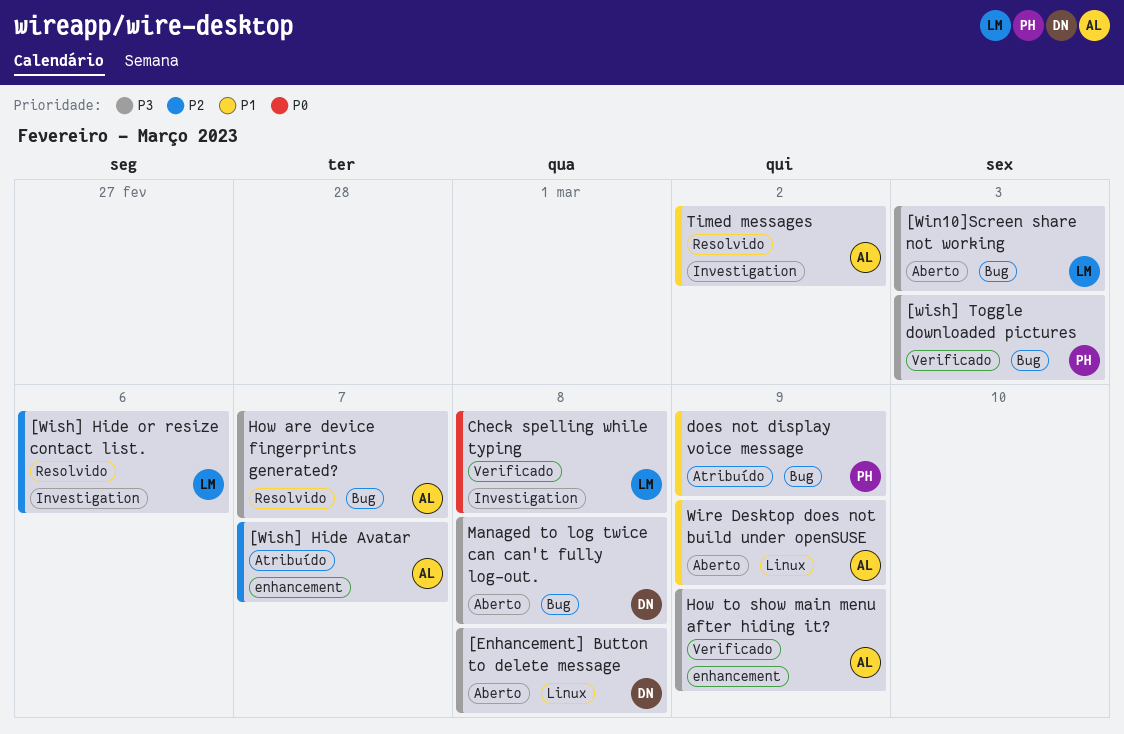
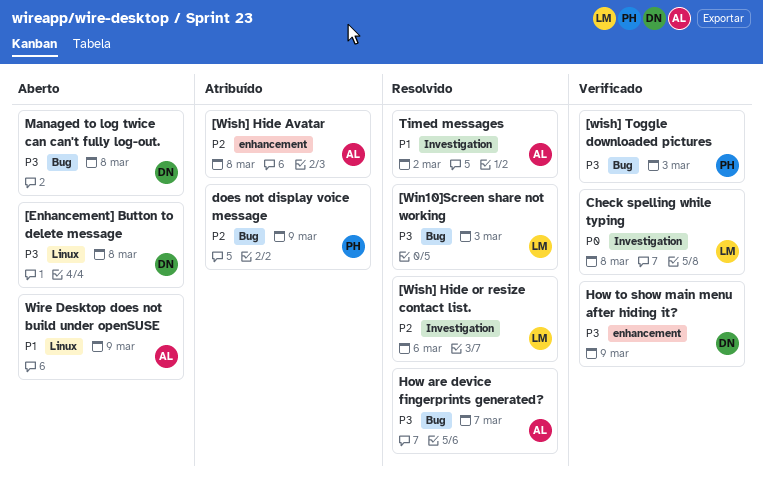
[Win10]Screen share not working, status: Aberto -> Resolvido
[Wish] Hide Avatar, due: Mar 7 -> Mar 8
does not display voice message, priority: P1 -> P2
How to show main menu after hiding it?, owner: AL -> DN

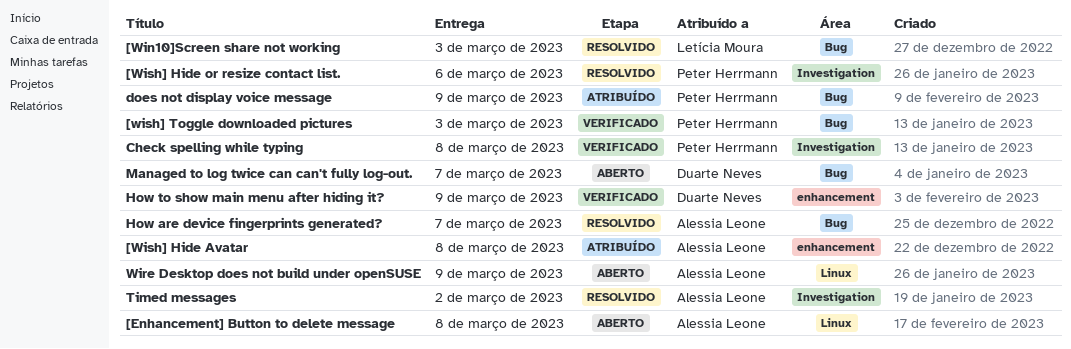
[Enhancement] Button to delete message, owner: Duarte Neves -> Alessia Leone
[Wish] Hide or resize contact list., owner: Letícia Moura -> Peter Herrmann
Check spelling while typing, owner: Letícia Moura -> Peter Herrmann
Managed to log twice can can't fully log-out., due: Mar 8 -> Mar 7

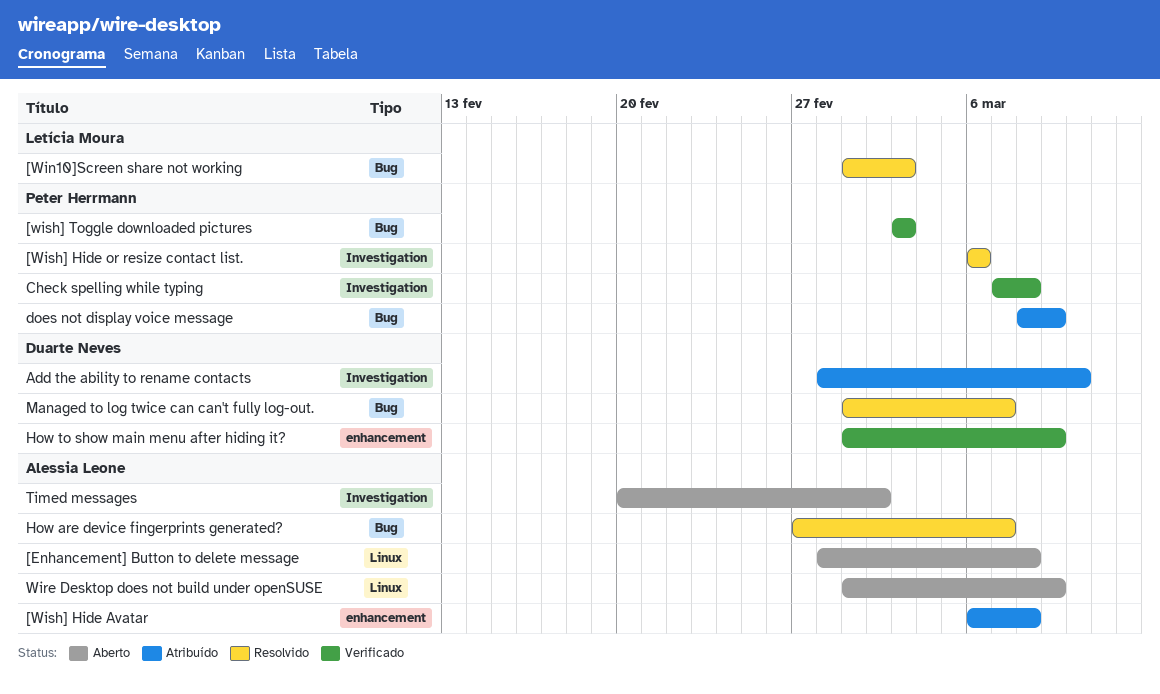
Add the ability to rename contacts: none -> present
Managed to log twice can can't fully log-out., status: Aberto -> Resolvido
Timed messages, status: Resolvido -> Aberto

